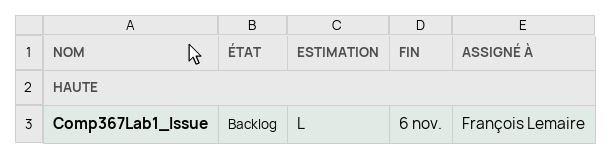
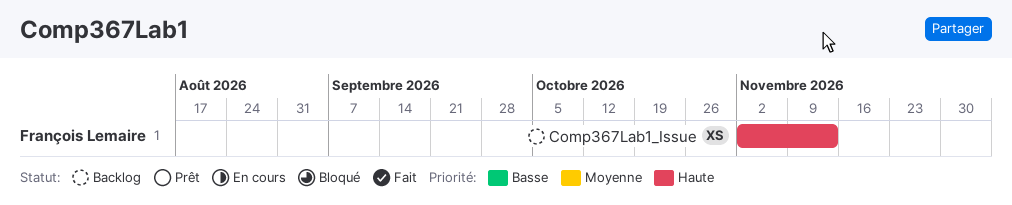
Comp367Lab1_Issue, estimate: L -> XS
Comp367Lab1_Issue, due: Nov 6 -> Nov 13

